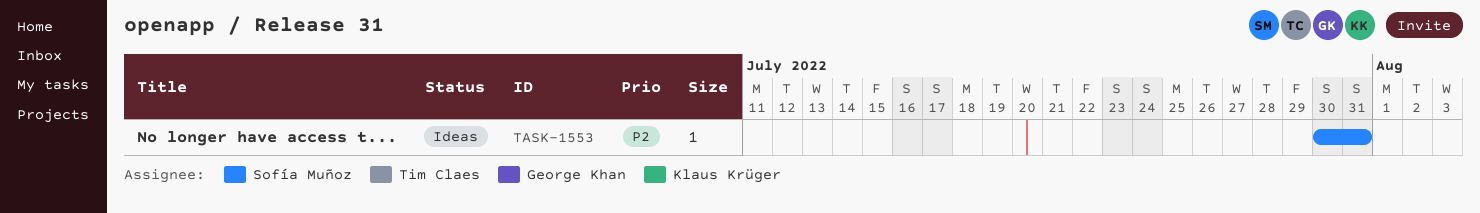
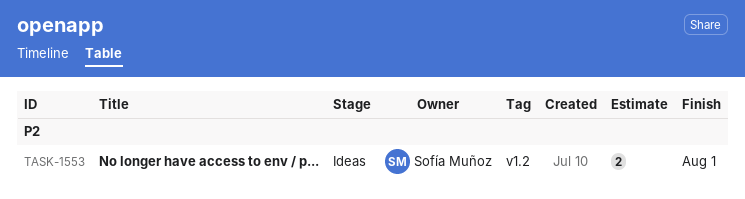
TASK-1553, estimate: 1 -> 2
TASK-1553, due: Jul 31 -> Aug 1

